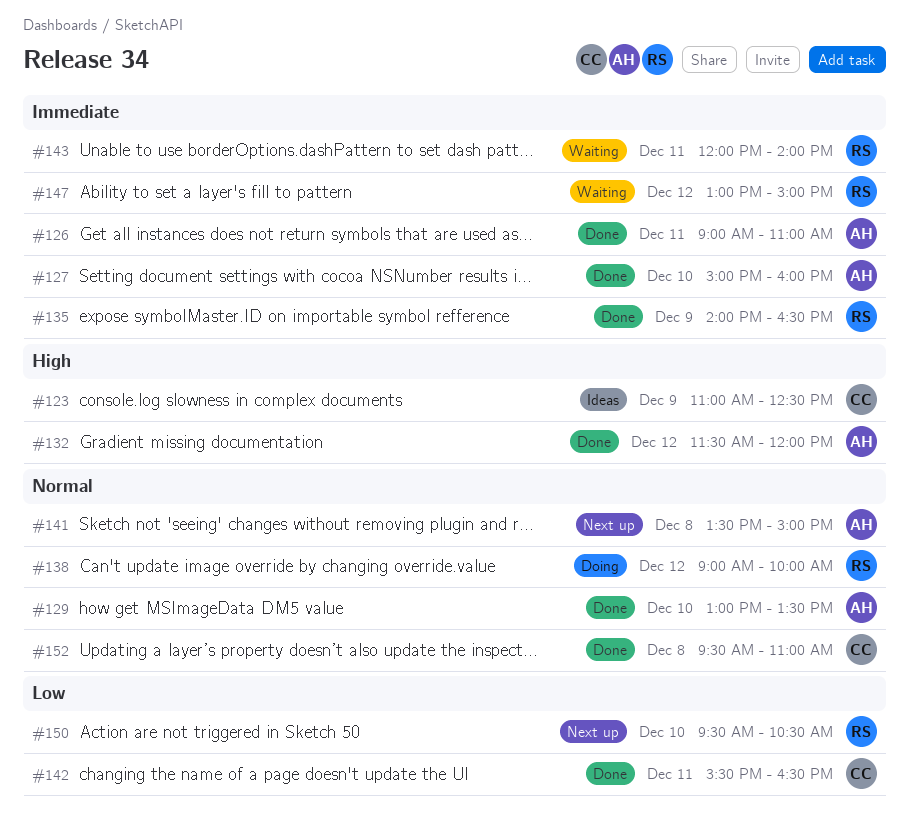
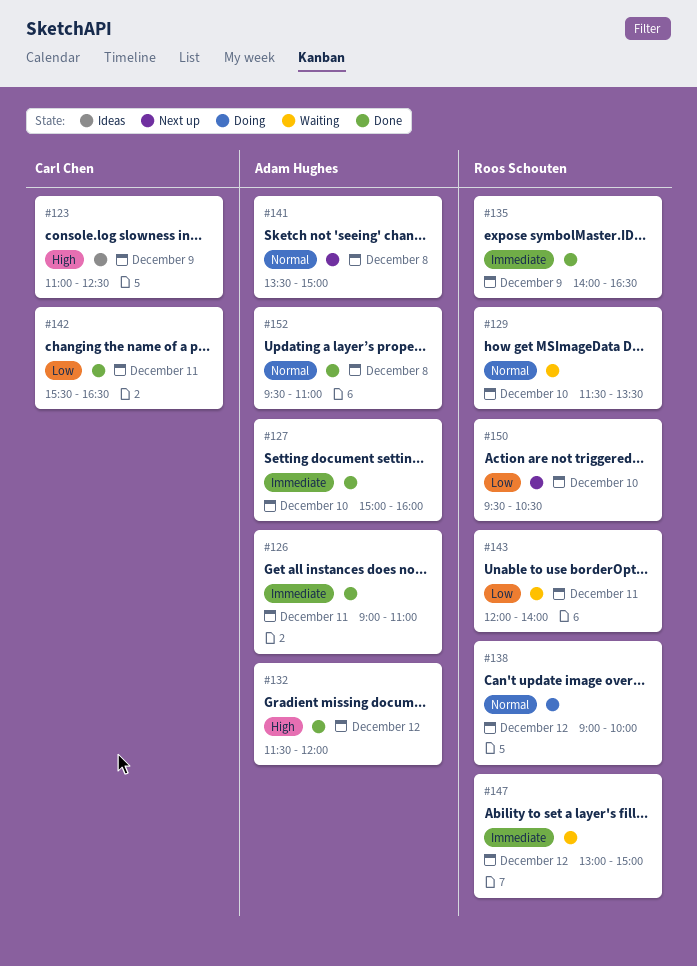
#129, status: Done -> Waiting
#129, owner: Adam Hughes -> Roos Schouten
#129, begins: 13:00 -> 11:30
#143, priority: Immediate -> Low
#152, owner: Carl Chen -> Adam Hughes

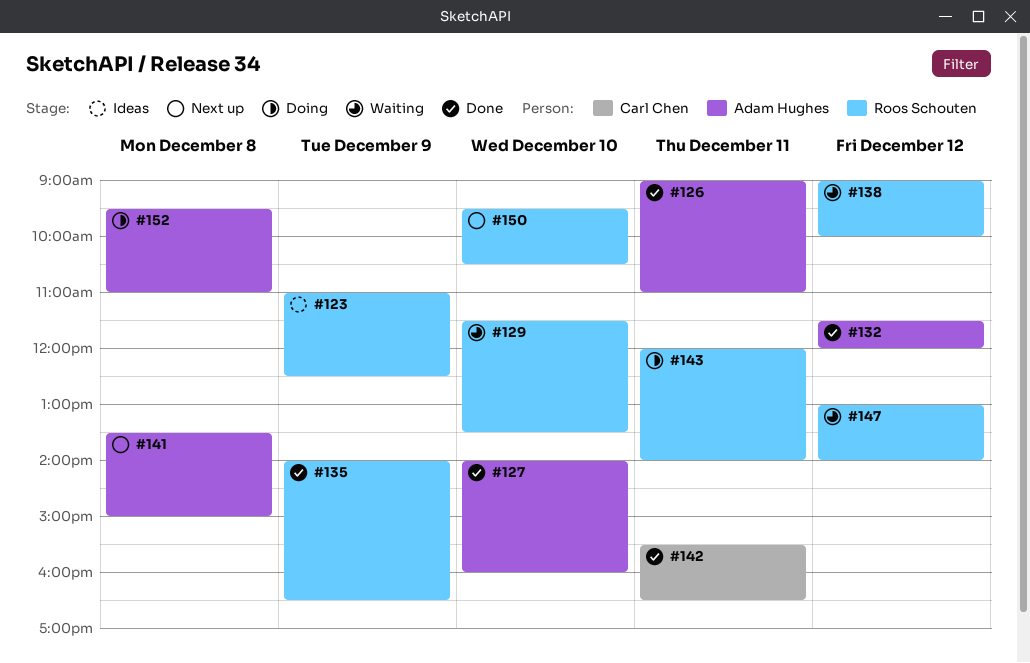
#123, owner: Carl Chen -> Roos Schouten
#127, begins: 15:00 -> 14:00
#138, status: Doing -> Waiting
#143, status: Waiting -> Doing
#147, ends: 15:00 -> 14:00
#152, status: Done -> Doing

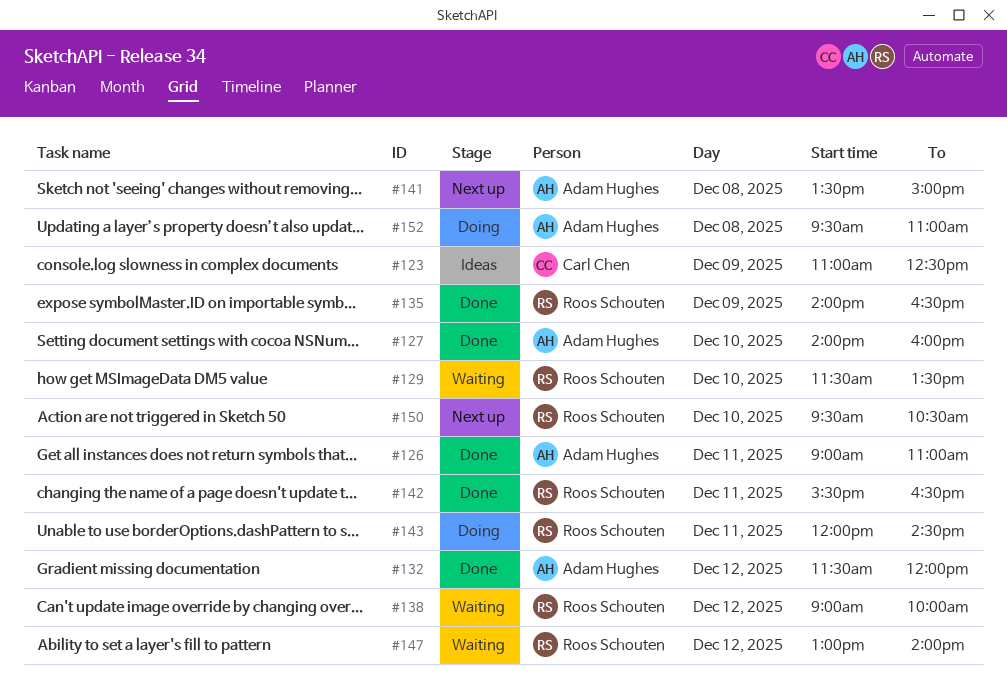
#123, owner: Roos Schouten -> Carl Chen
#142, owner: Carl Chen -> Roos Schouten
#143, ends: 14:00 -> 14:30

